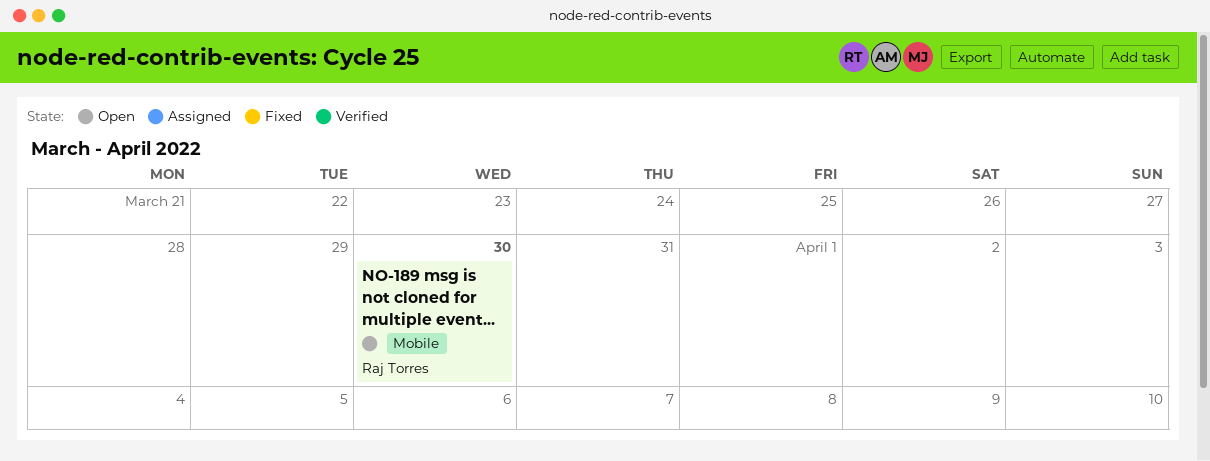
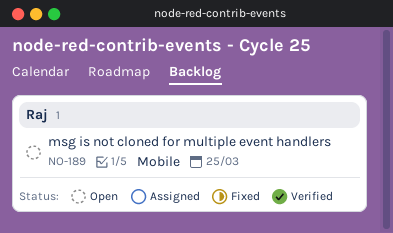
NO-189, due: Mar 30 -> Mar 25

